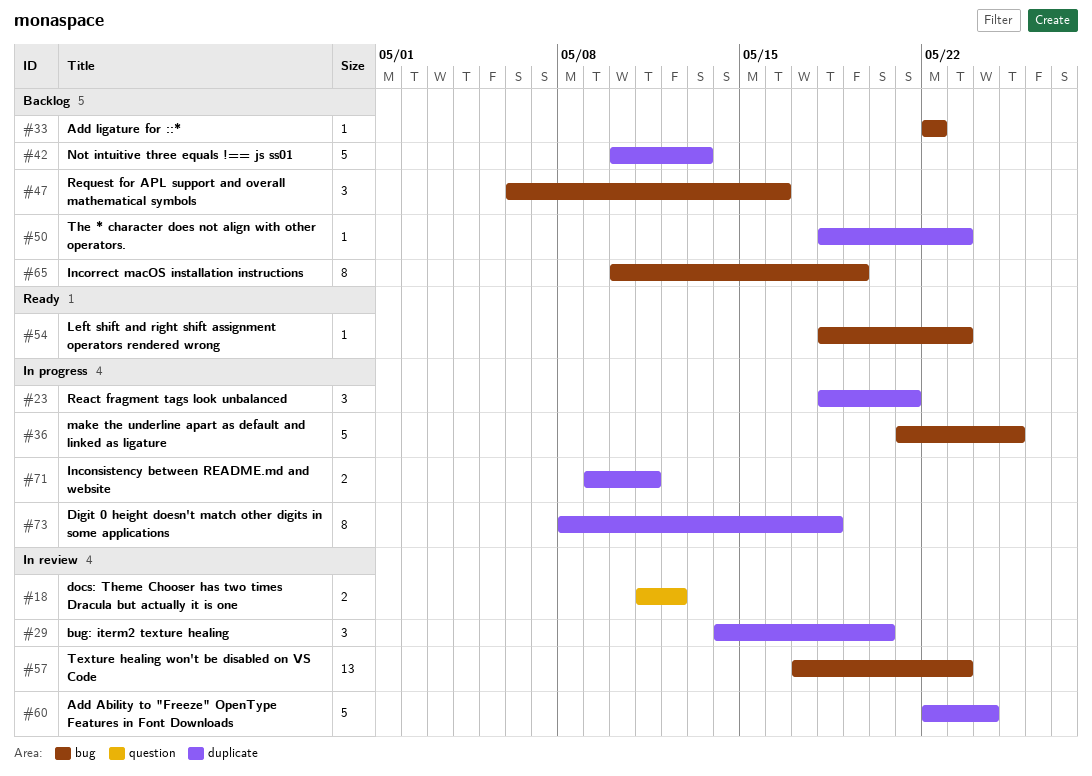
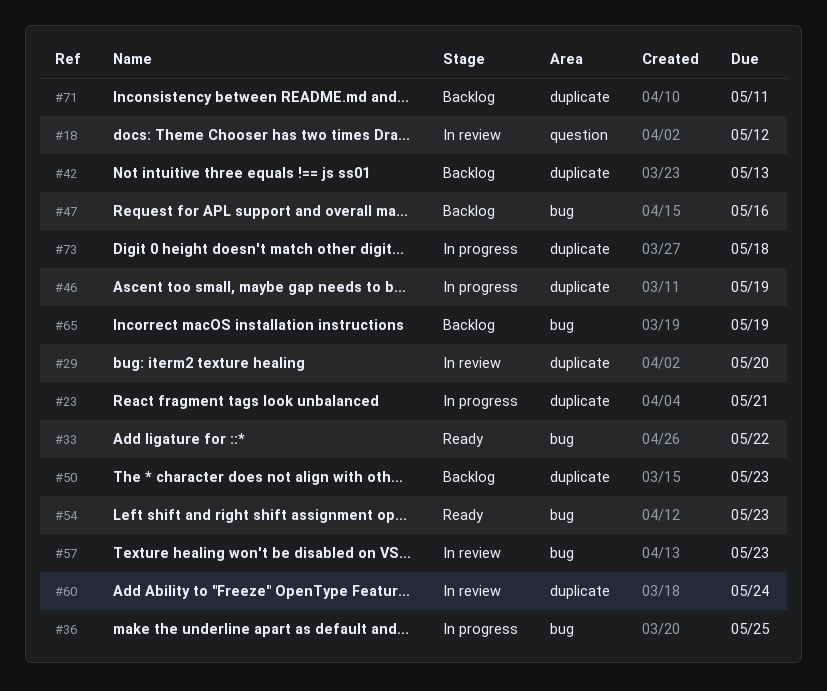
#33, status: Backlog -> Ready
#46: none -> present
#71, status: In progress -> Backlog

